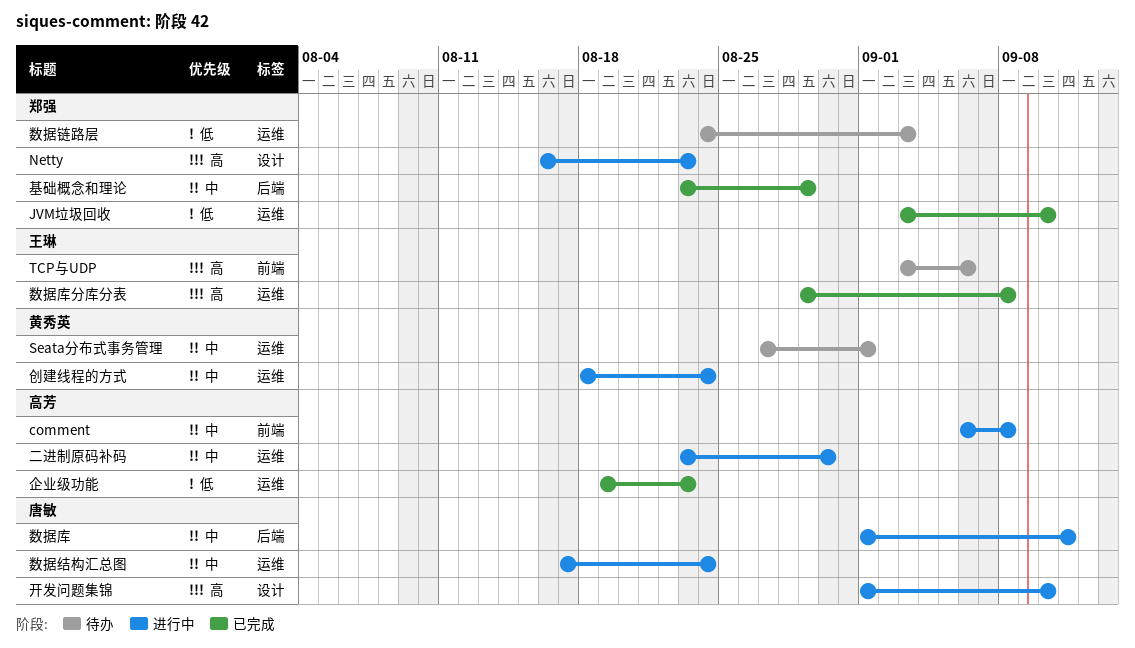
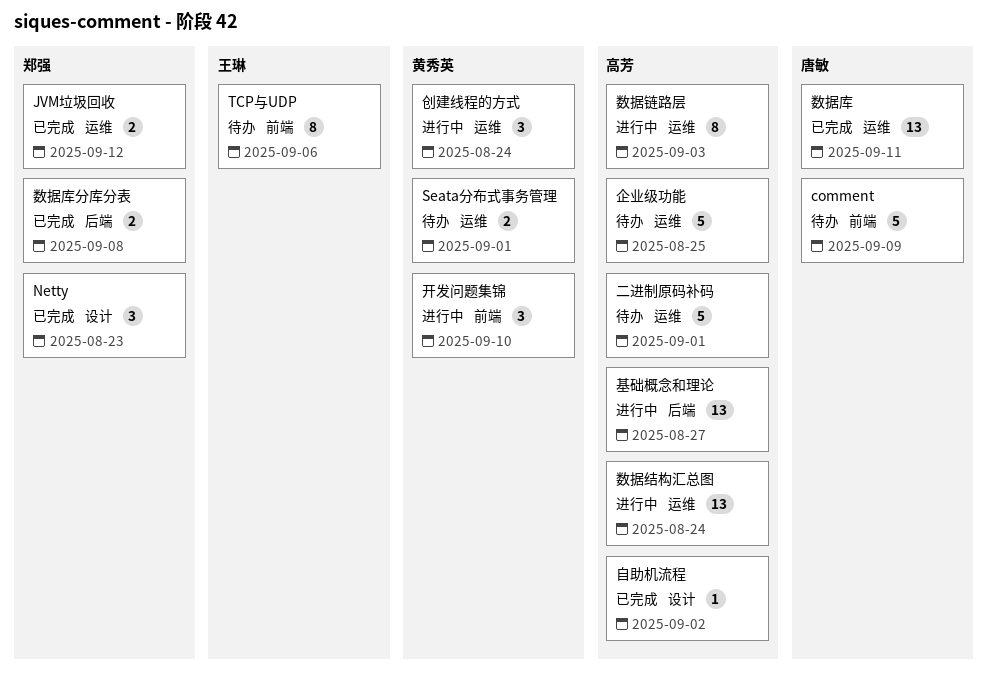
comment, status: 进行中 -> 待办
comment, owner: 高芳 -> 唐敏
comment, due: Sep 8 -> Sep 9
JVM垃圾回收, due: Sep 10 -> Sep 12
Netty, status: 进行中 -> 已完成
二进制原码补码, status: 进行中 -> 待办
二进制原码补码, due: Aug 30 -> Sep 1
企业级功能, status: 已完成 -> 待办
企业级功能, due: Aug 23 -> Aug 25
基础概念和理论, status: 已完成 -> 进行中
基础概念和理论, owner: 郑强 -> 高芳
基础概念和理论, due: Aug 29 -> Aug 27
开发问题集锦, owner: 唐敏 -> 黄秀英
开发问题集锦, label: 设计 -> 前端
数据库, status: 进行中 -> 已完成
数据库, label: 后端 -> 运维
数据库分库分表, owner: 王琳 -> 郑强
数据库分库分表, label: 运维 -> 后端
数据结构汇总图, owner: 唐敏 -> 高芳
数据链路层, status: 待办 -> 进行中
数据链路层, owner: 郑强 -> 高芳
自助机流程: none -> present

